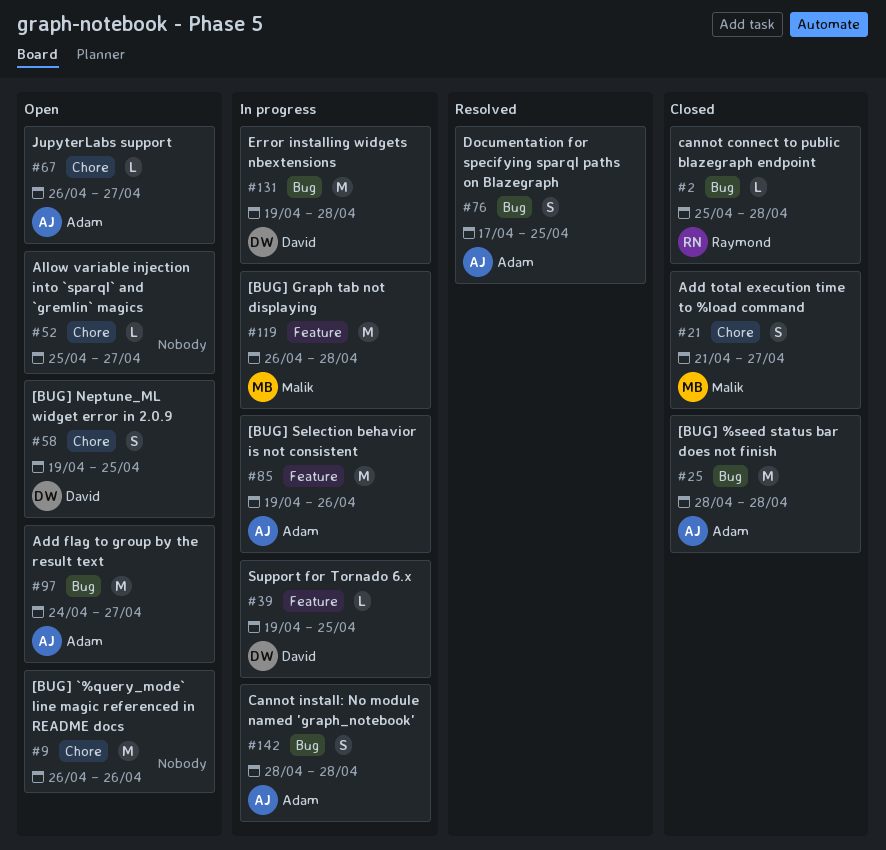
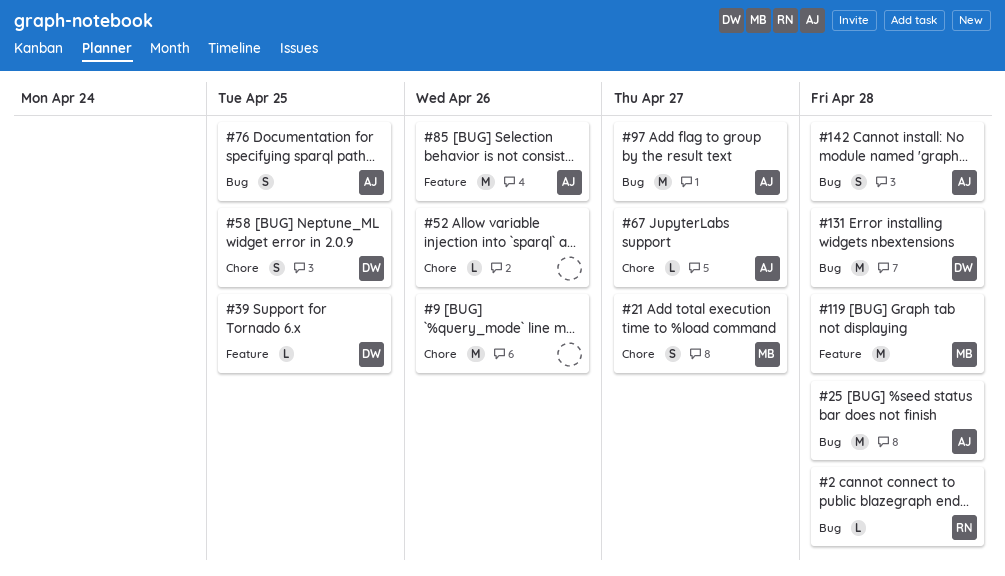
#52, due: Apr 27 -> Apr 26

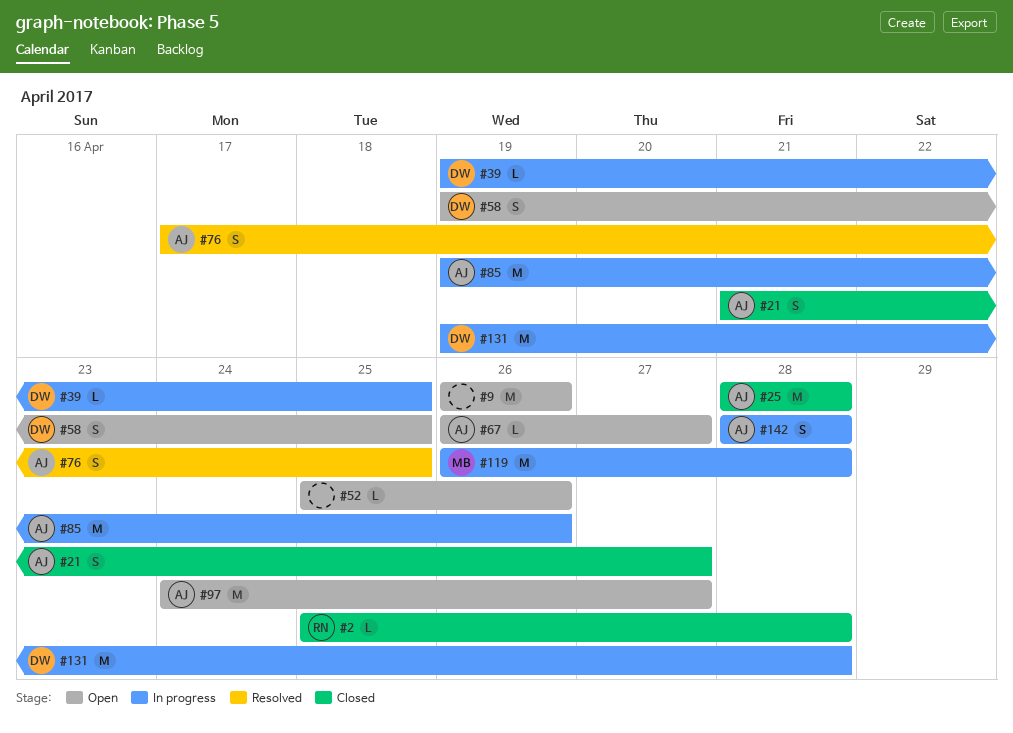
#21, owner: MB -> AJ

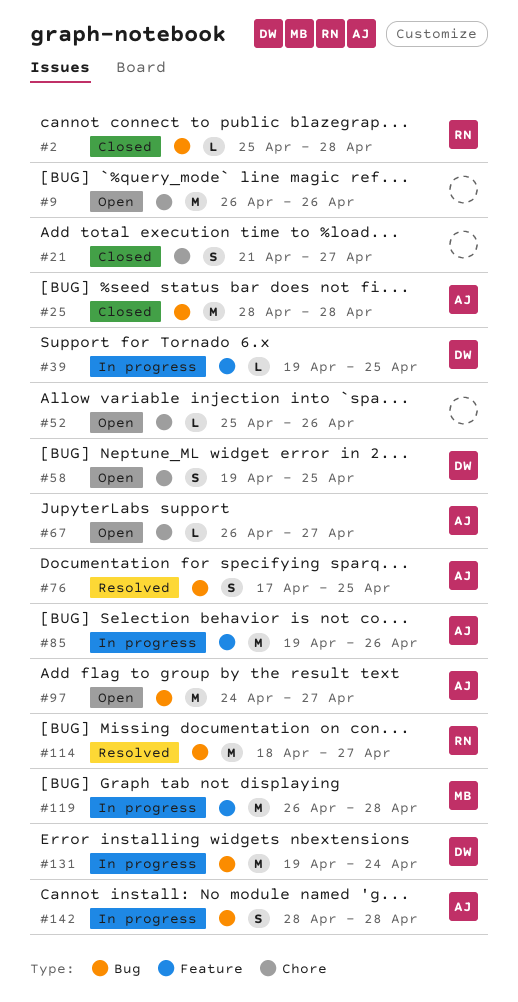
#21, owner: AJ -> none
#114: none -> present
#131, due: Apr 28 -> Apr 24

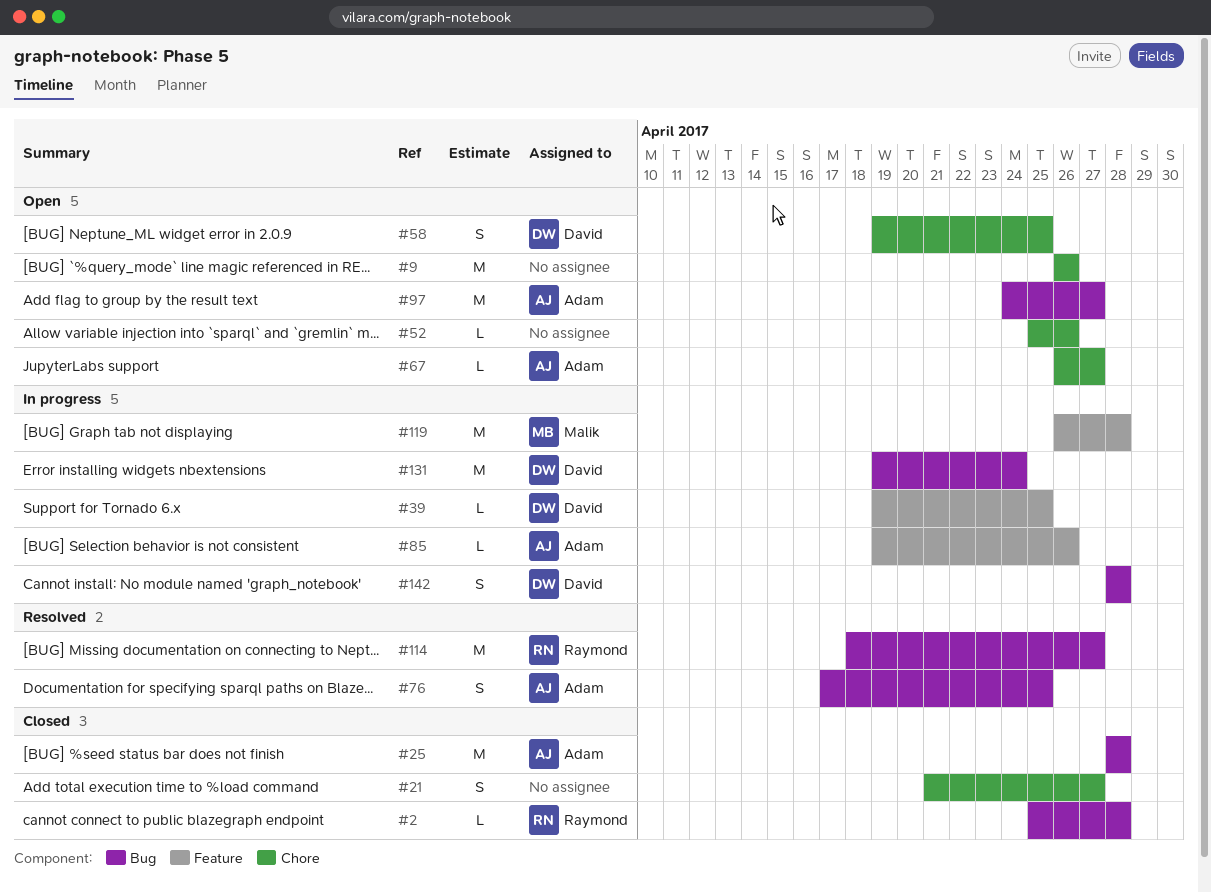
#85, estimate: M -> L
#142, owner: Adam -> David

